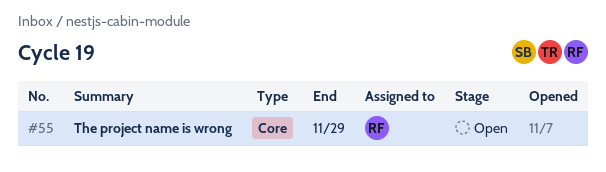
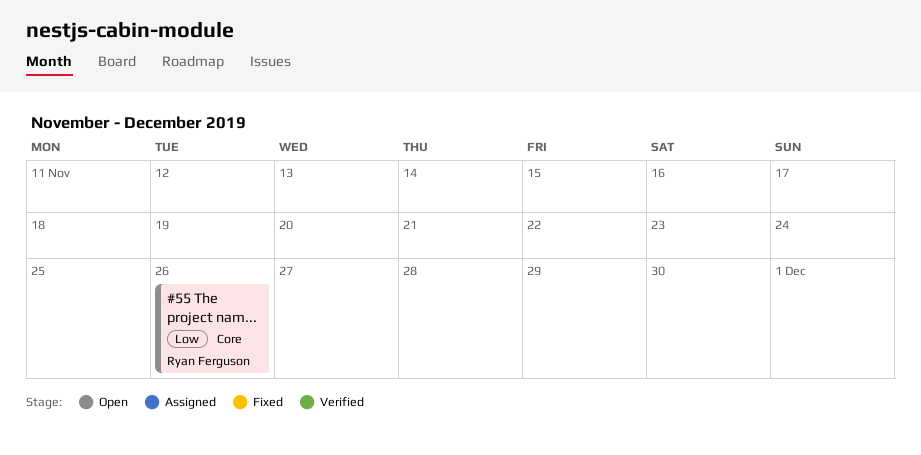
#55, due: Nov 29 -> Nov 26

